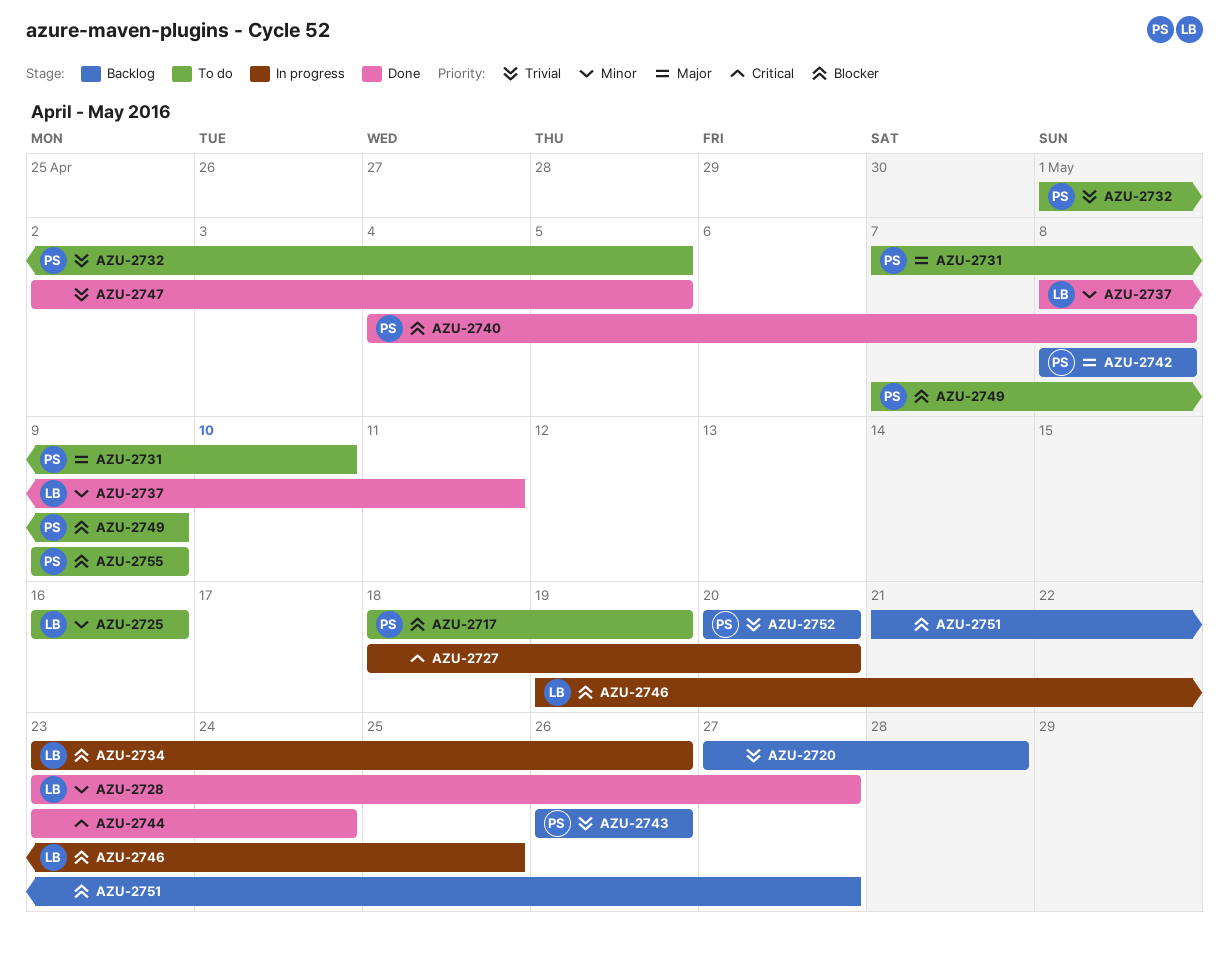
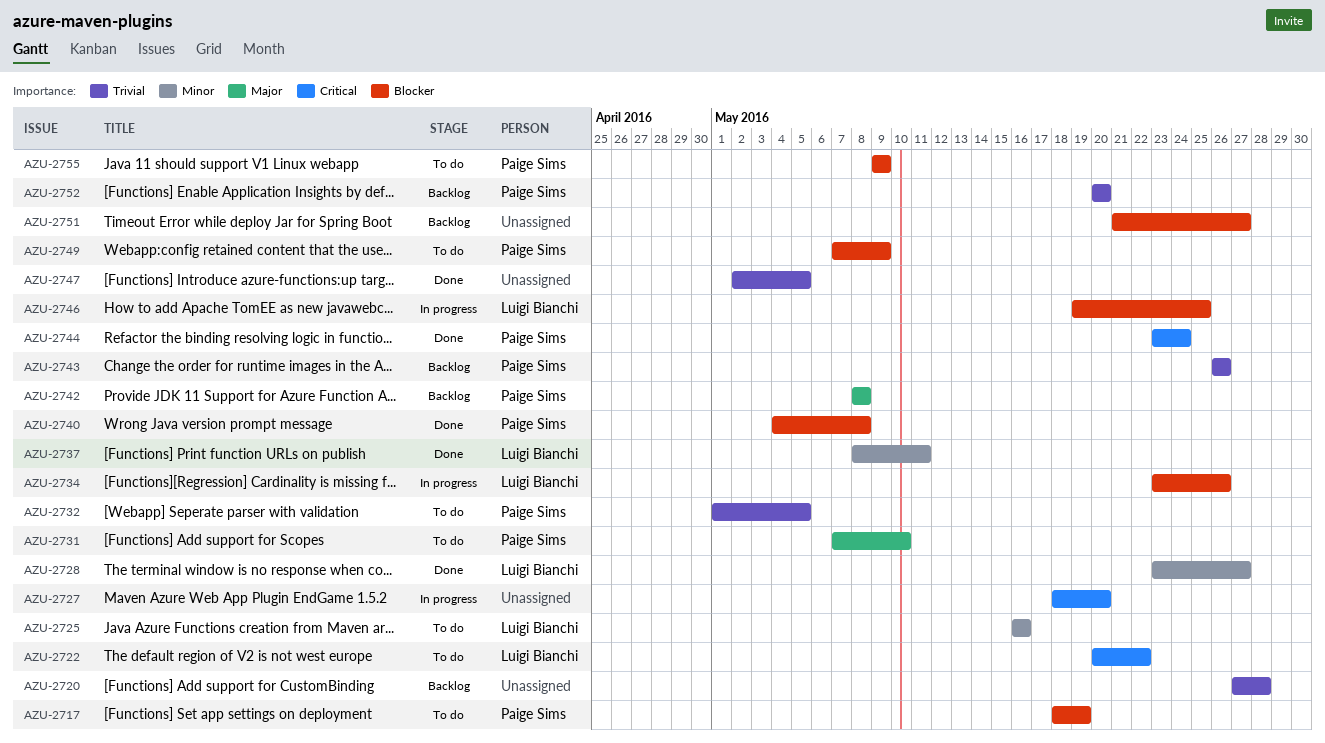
AZU-2722: none -> present
AZU-2744, owner: none -> Paige Sims

